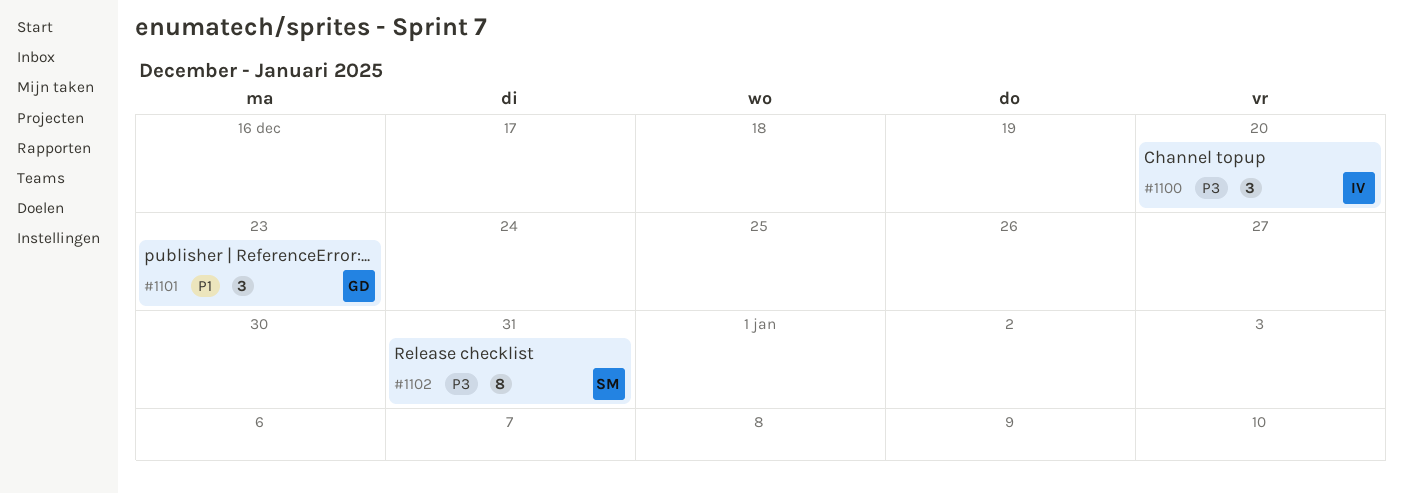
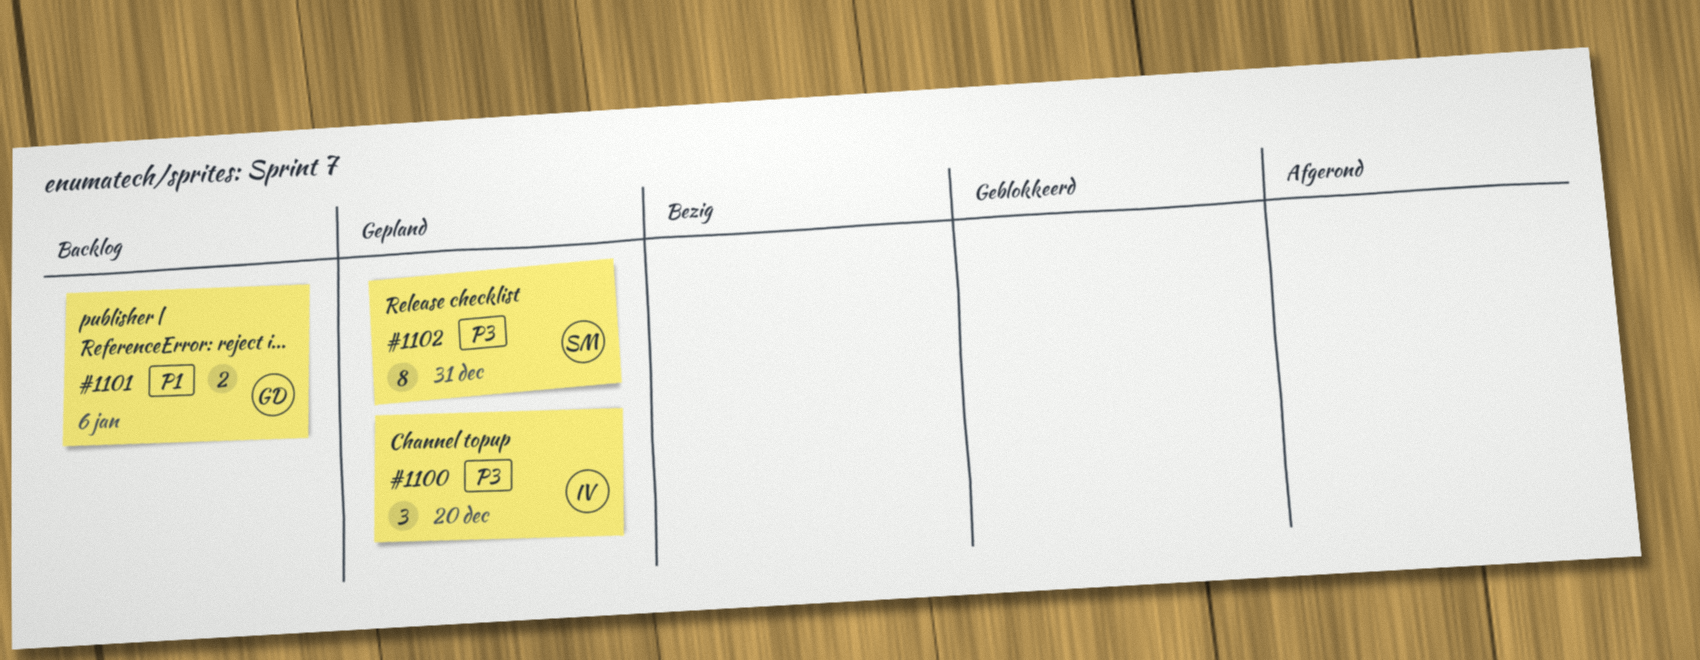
#1101, estimate: 3 -> 2
#1101, due: Dec 23 -> Jan 6

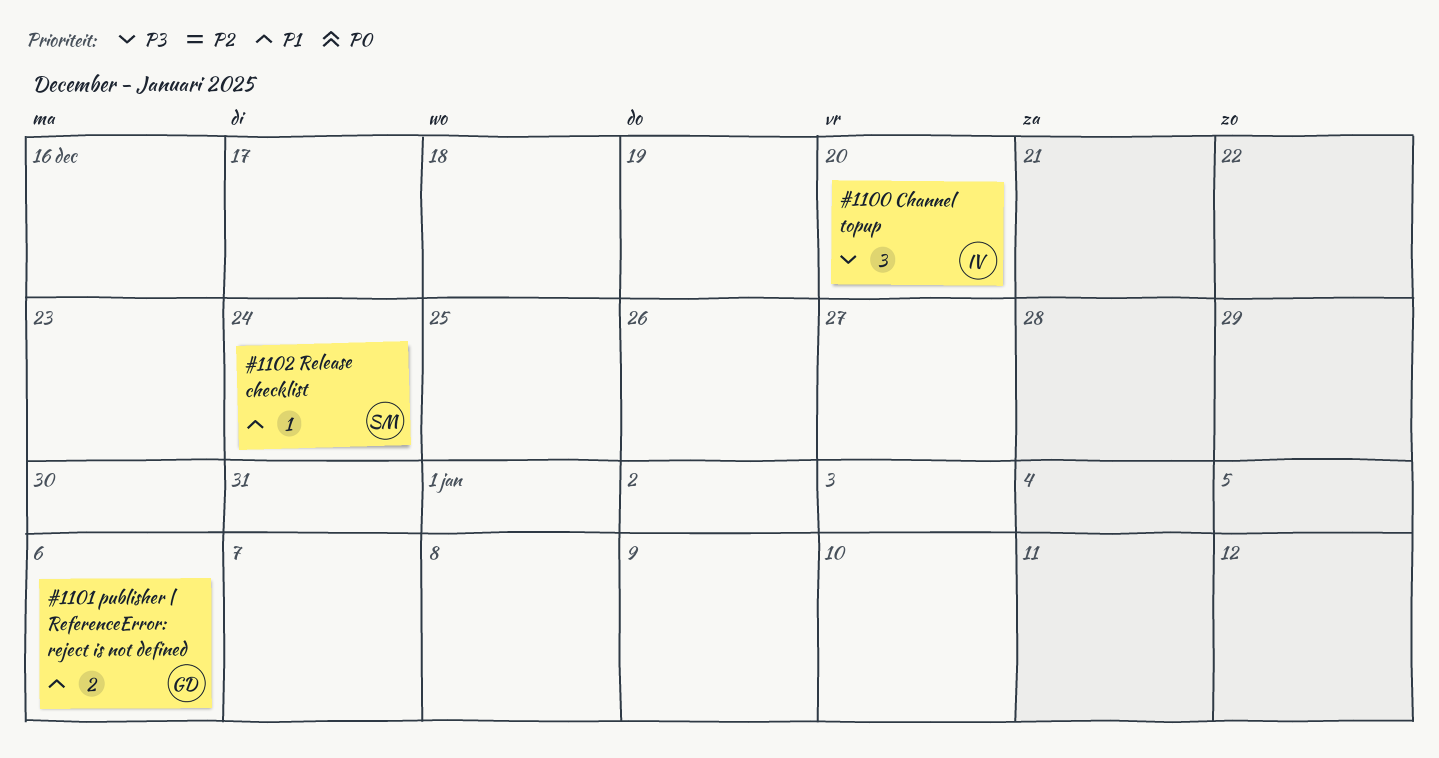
#1102, priority: P3 -> P1
#1102, estimate: 8 -> 1
#1102, due: Dec 31 -> Dec 24

